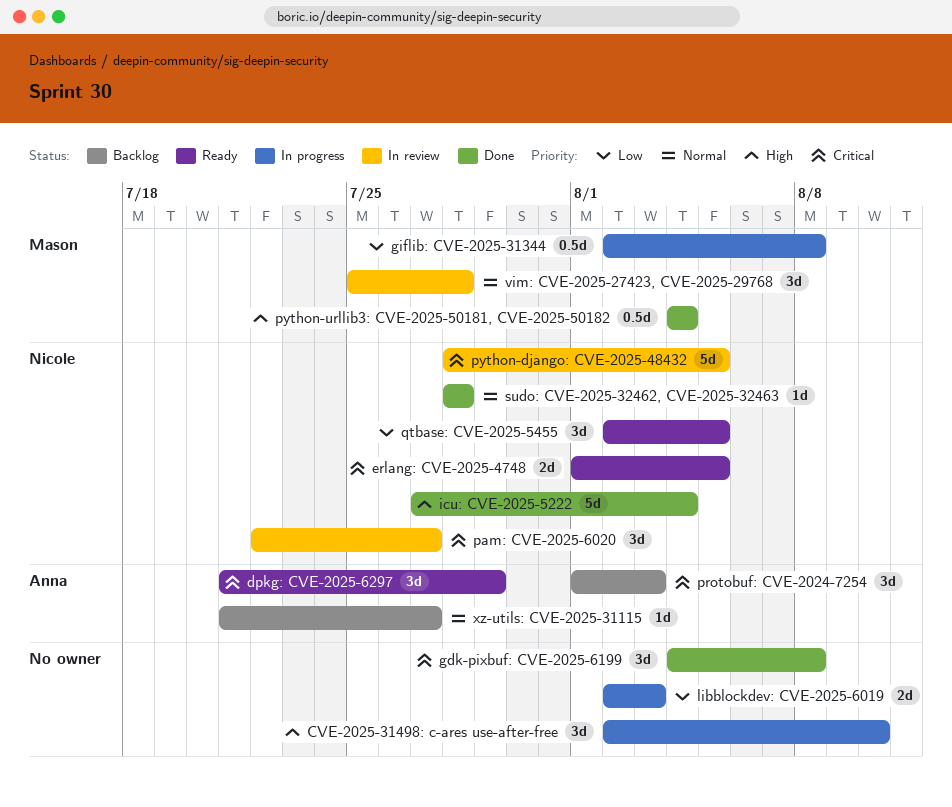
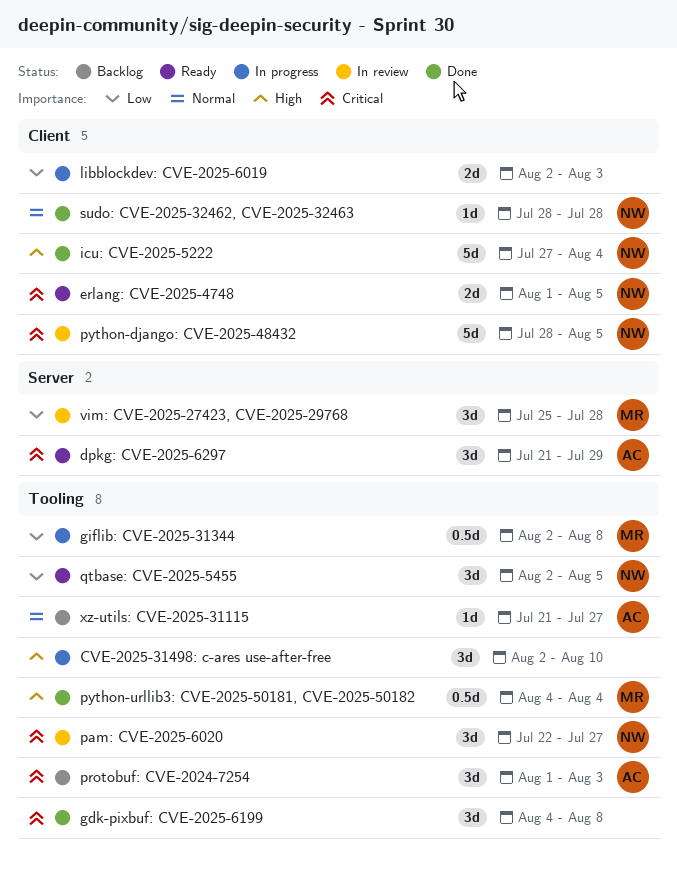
vim: CVE-2025-27423, CVE-2025-29768, priority: Normal -> Low

